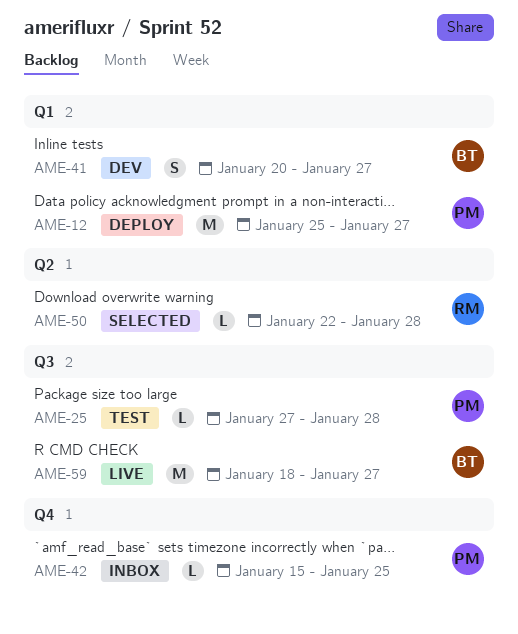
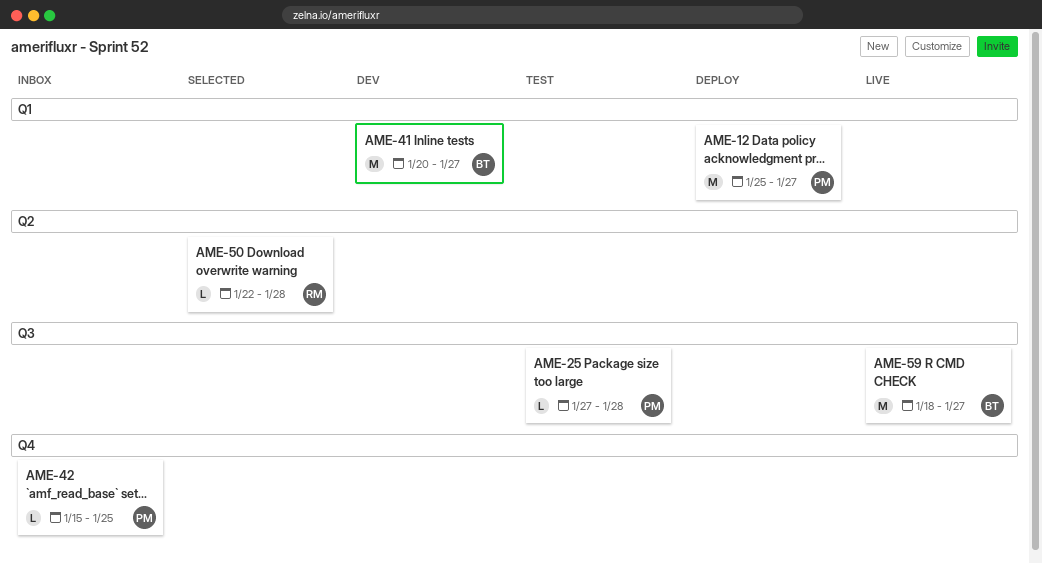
AME-41, estimate: S -> M

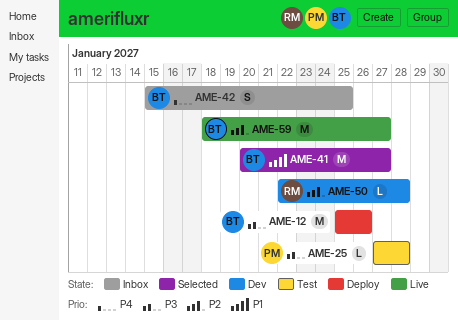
AME-12, owner: PM -> BT
AME-12, due: Jan 27 -> Jan 26
AME-41, status: Dev -> Selected
AME-42, owner: PM -> BT
AME-42, estimate: L -> S
AME-50, status: Selected -> Dev

